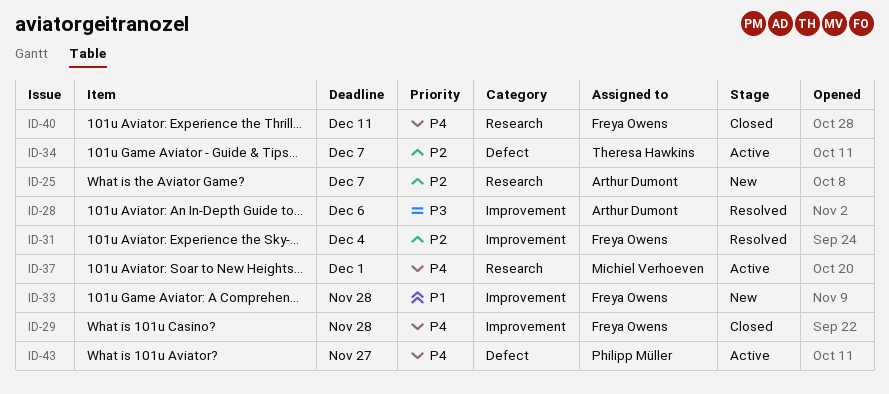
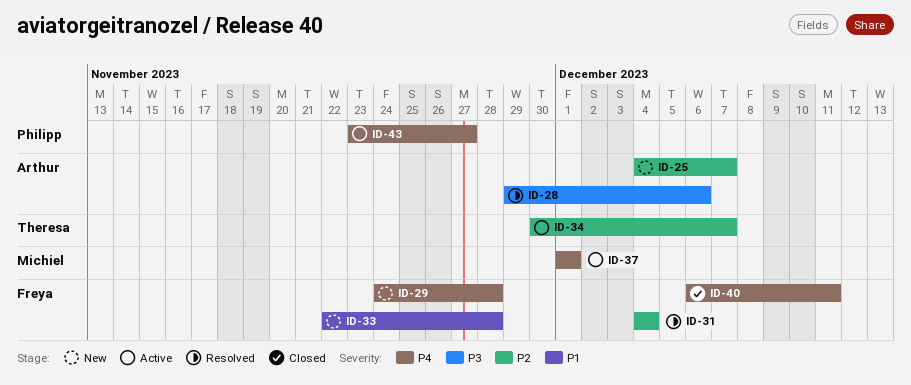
ID-29, status: Closed -> New

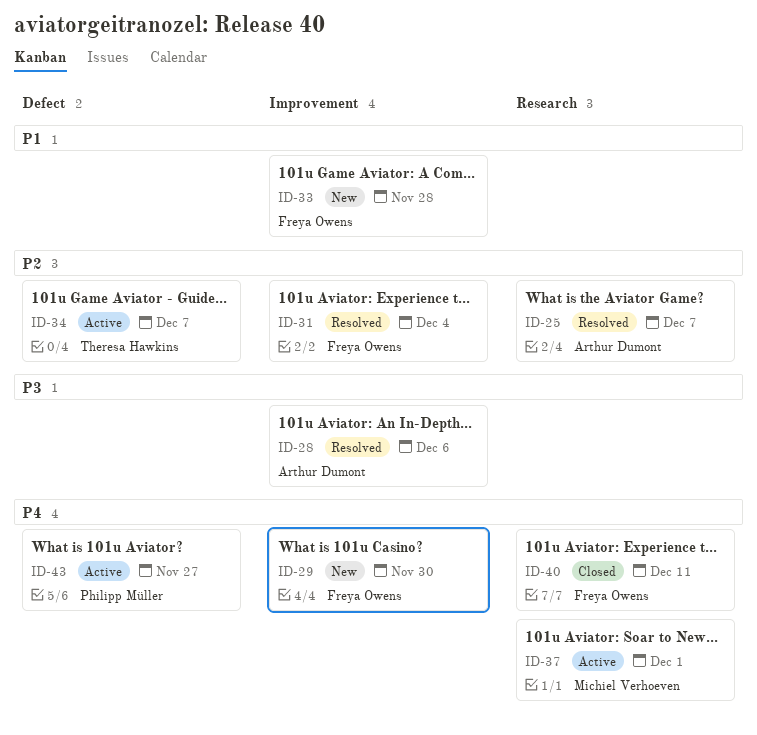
ID-25, status: New -> Resolved
ID-29, due: Nov 28 -> Nov 30

